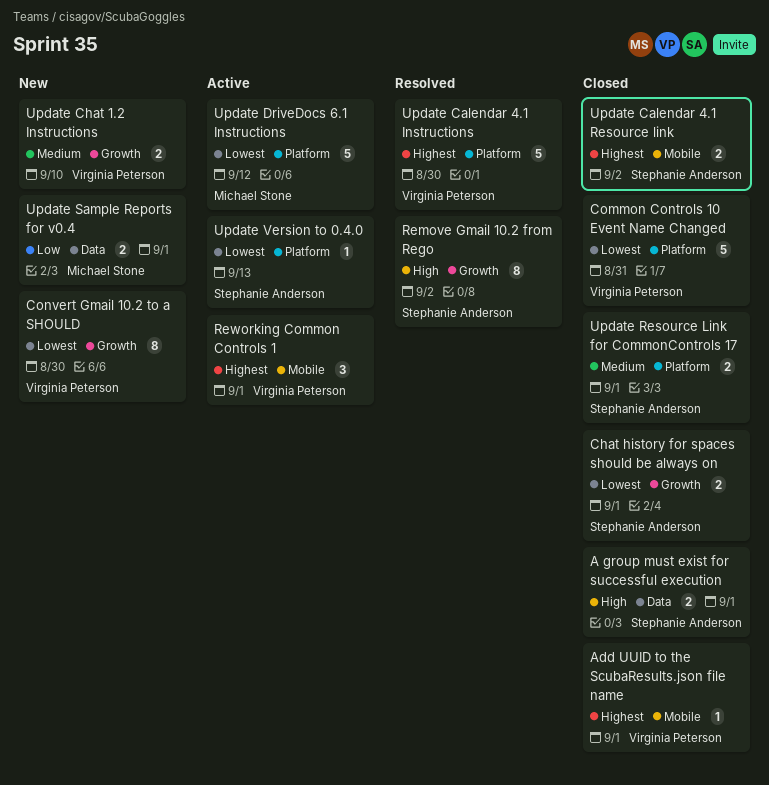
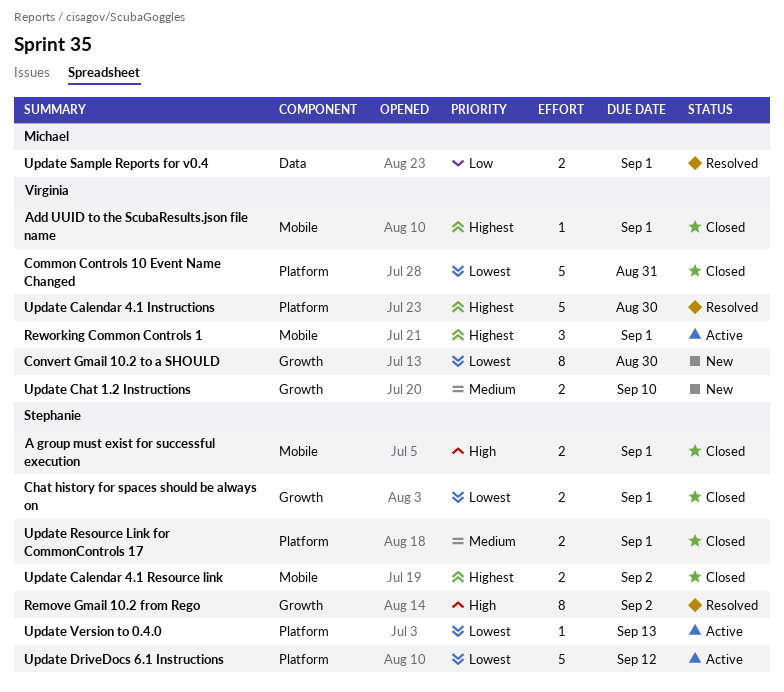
A group must exist for successful execution, label: Data -> Mobile
Update DriveDocs 6.1 Instructions, owner: Michael Stone -> Stephanie Anderson
Update Sample Reports for v0.4, status: New -> Resolved

